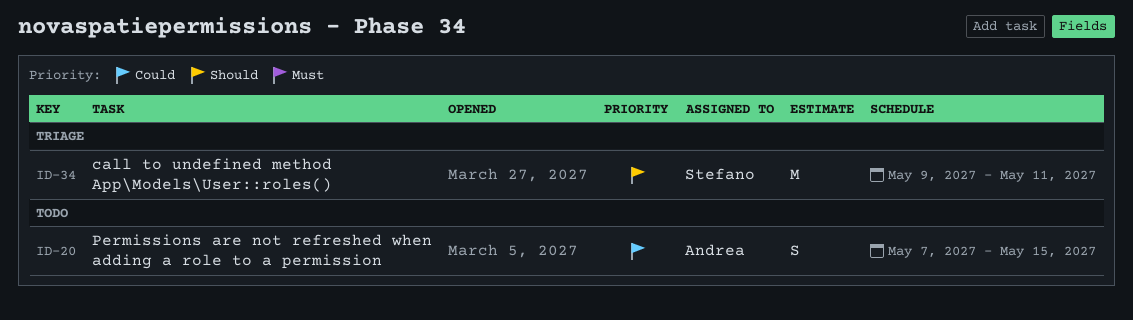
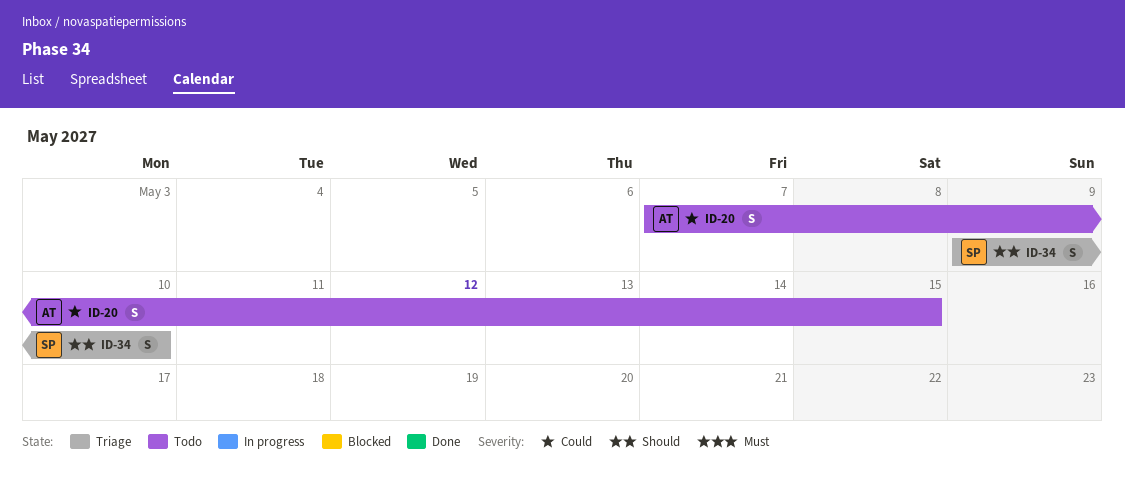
ID-34, estimate: M -> S
ID-34, due: May 11 -> May 10

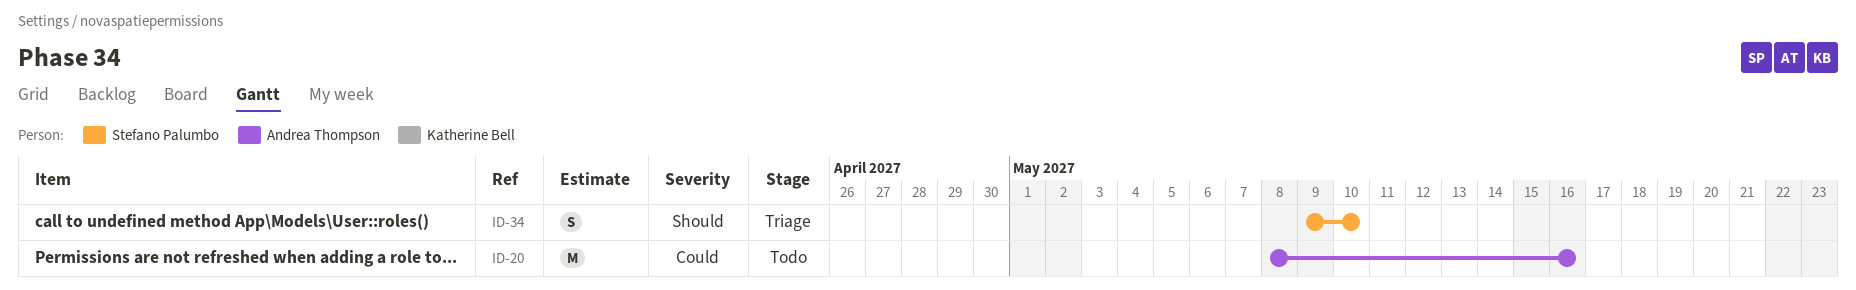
ID-20, estimate: S -> M
ID-20, start: May 7 -> May 8
ID-20, due: May 15 -> May 16

